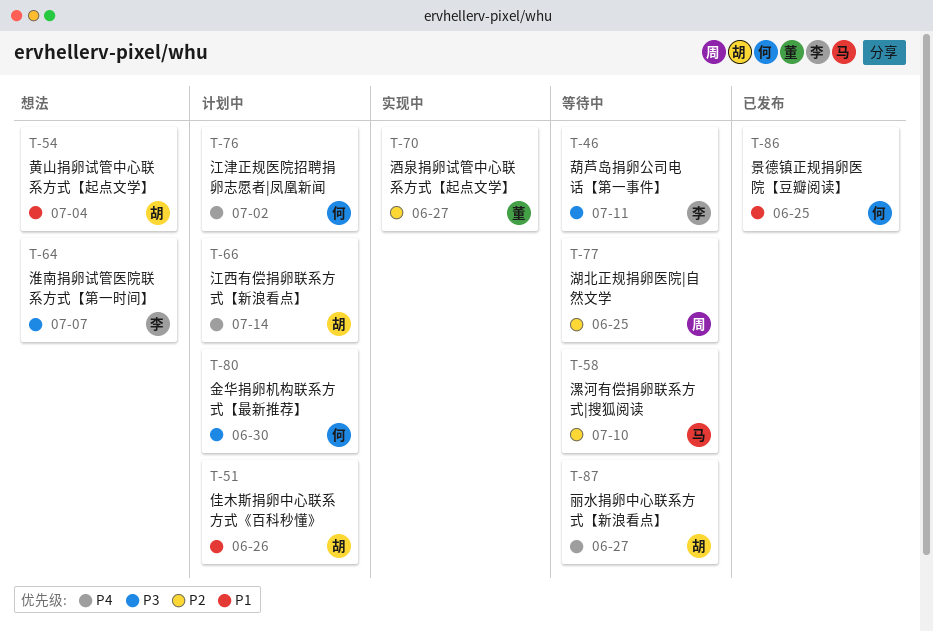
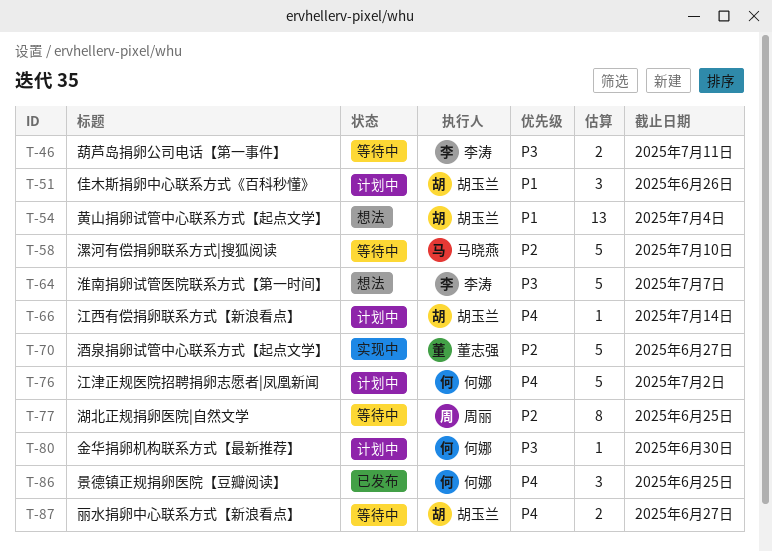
T-86, priority: P1 -> P4

